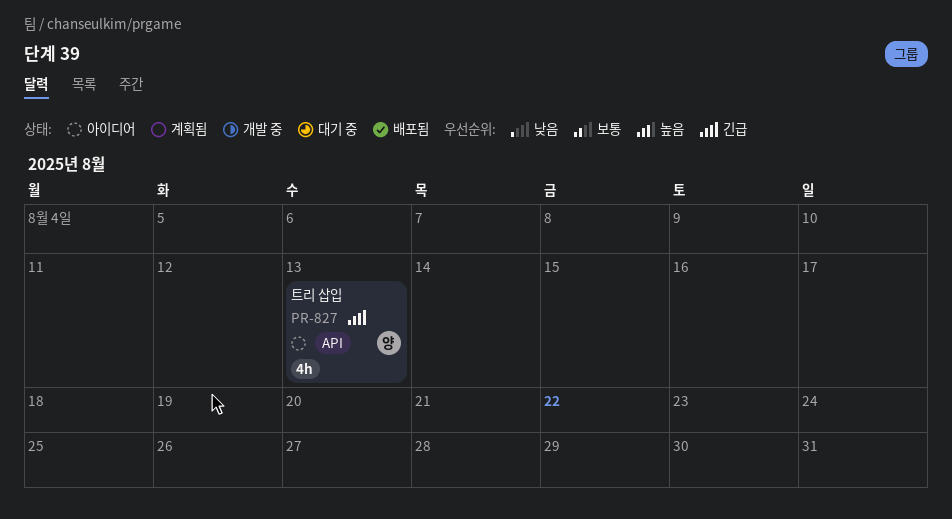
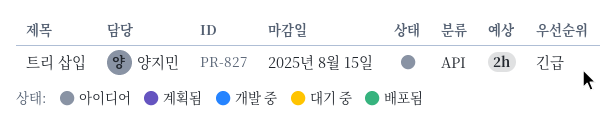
PR-827, estimate: 4h -> 2h
PR-827, due: Aug 13 -> Aug 15

